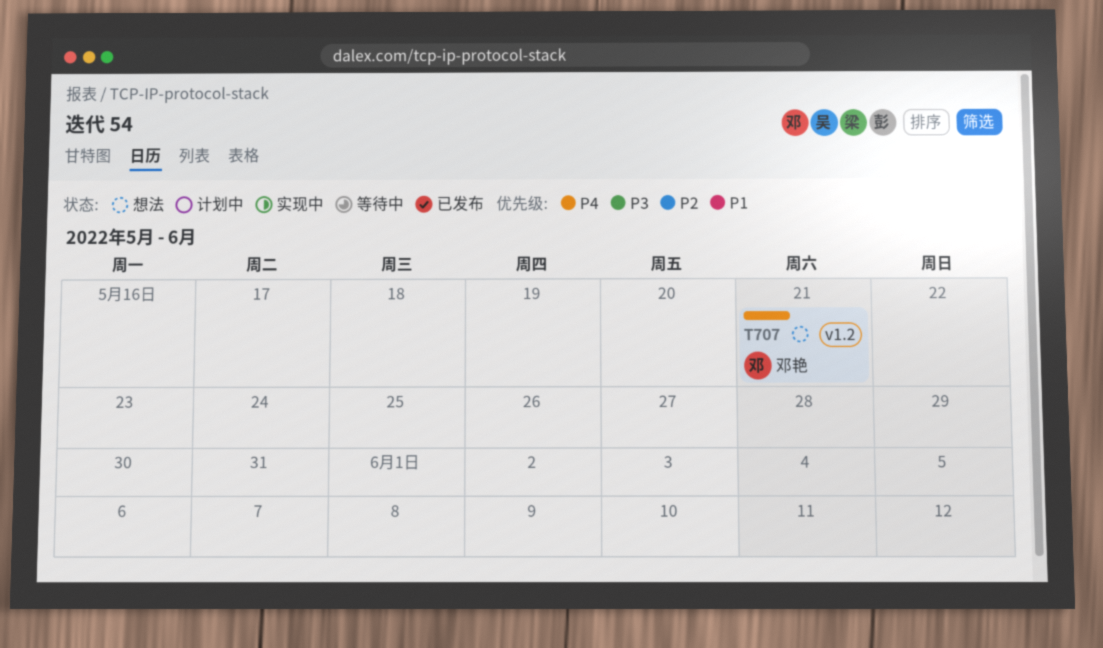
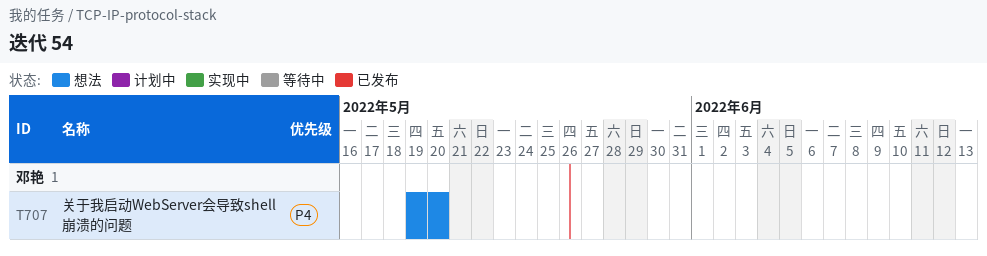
T707, due: May 21 -> May 20

